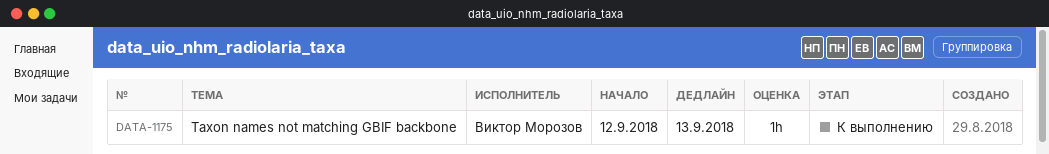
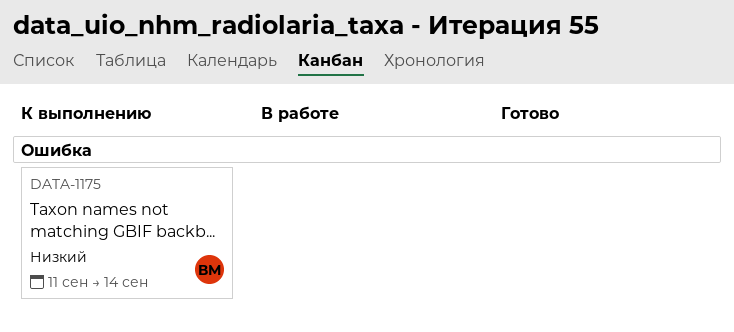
DATA-1175, start: Sep 12 -> Sep 11
DATA-1175, due: Sep 13 -> Sep 14

